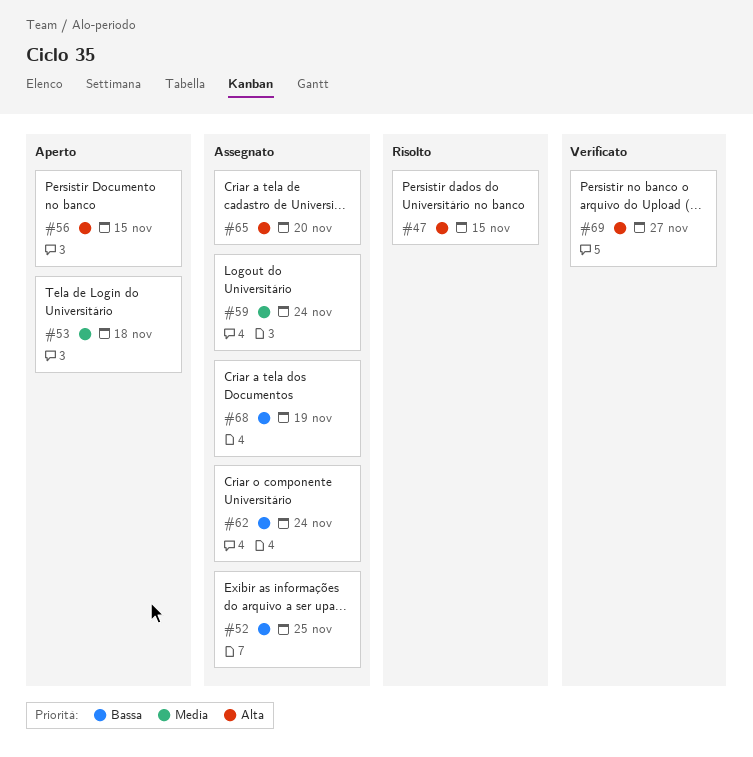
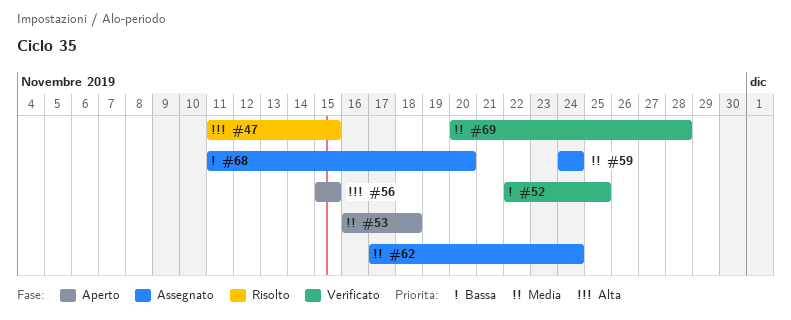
#52, status: Assegnato -> Verificato
#62, priority: Bassa -> Media
#65: present -> none
#68, due: Nov 19 -> Nov 20
#69, priority: Alta -> Media
#69, due: Nov 27 -> Nov 28

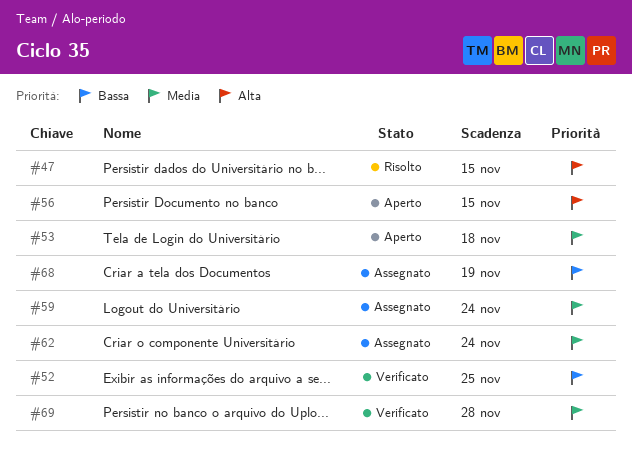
#68, due: Nov 20 -> Nov 19

